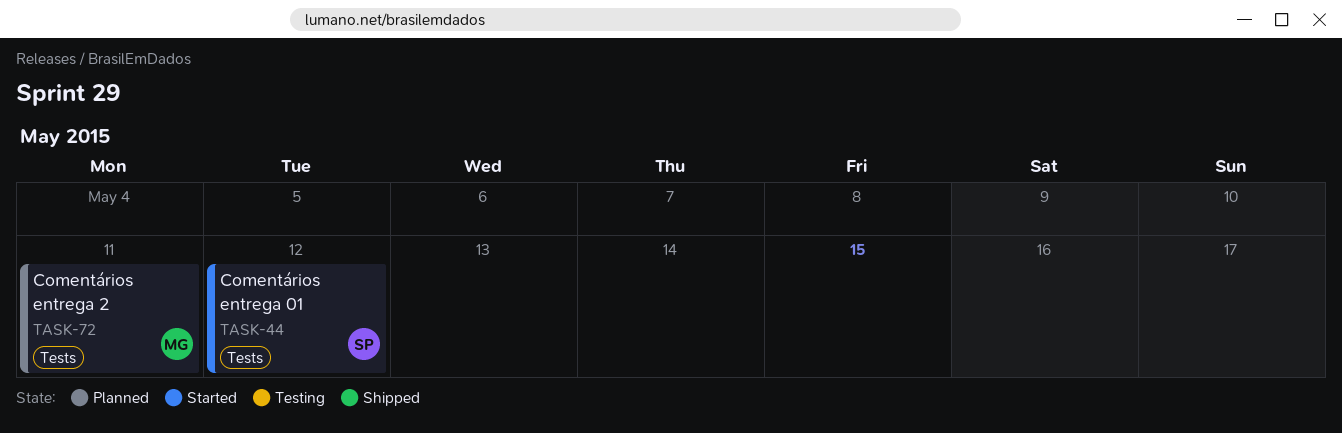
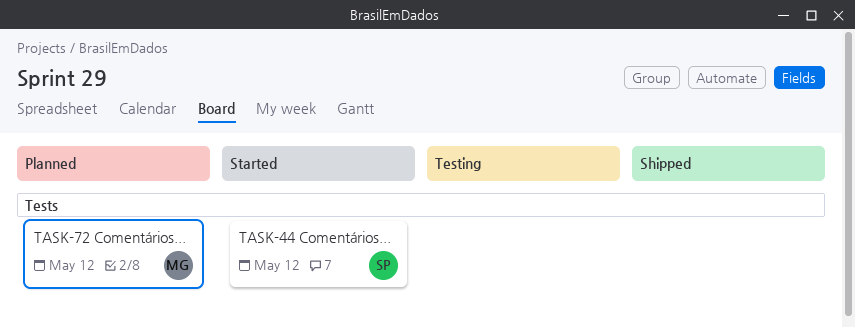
TASK-72, due: May 11 -> May 12

